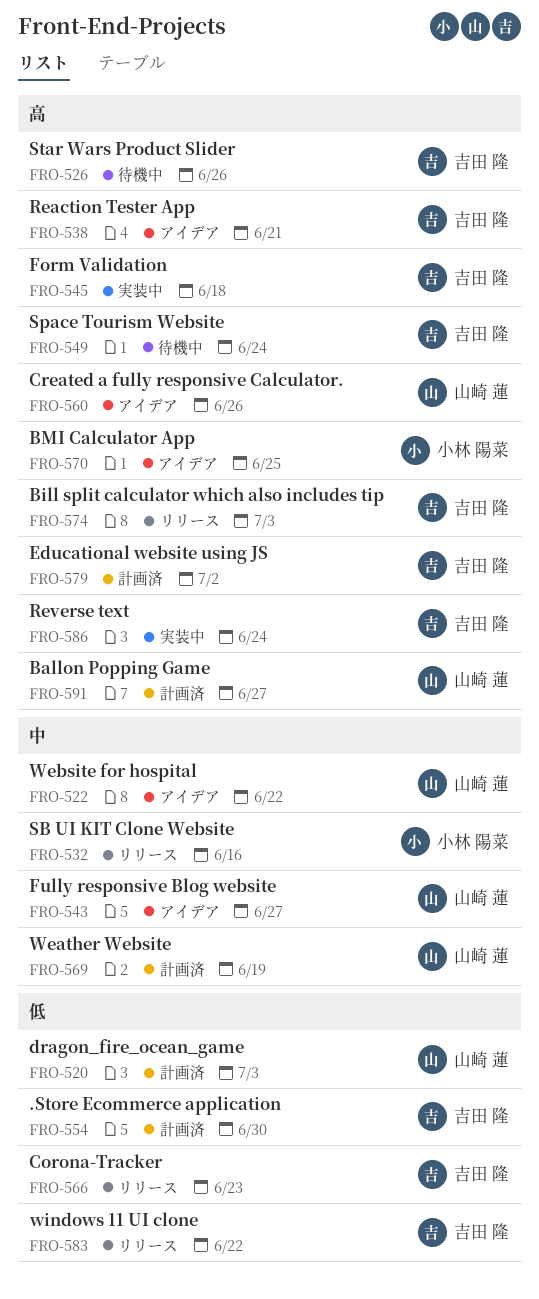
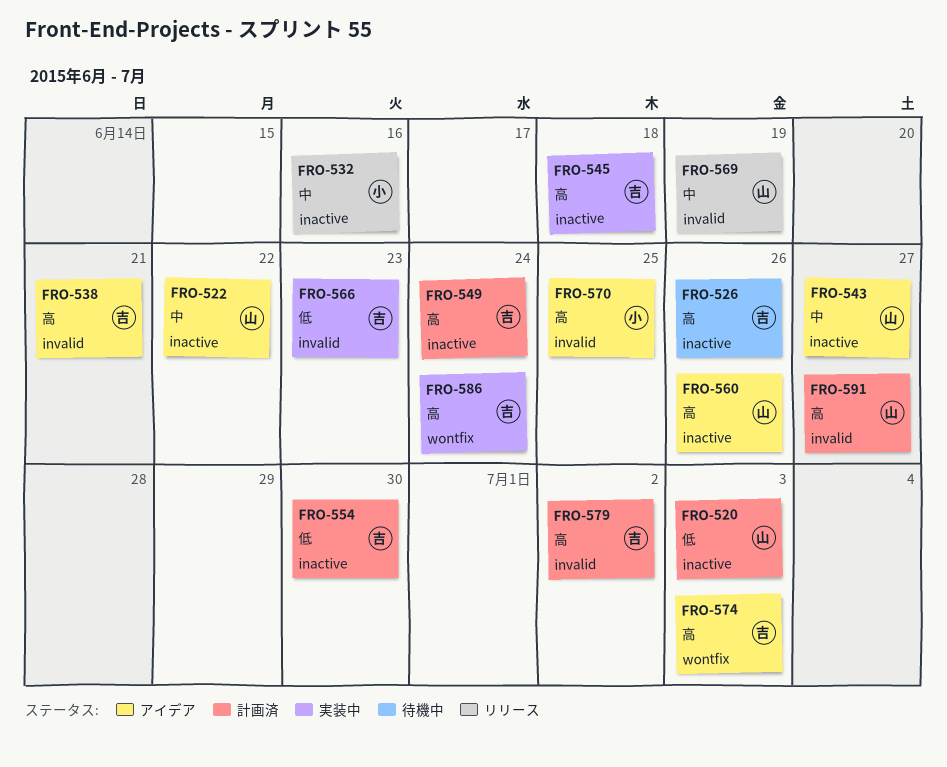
FRO-549, status: 待機中 -> 計画済
FRO-566, status: リリース -> 実装中
FRO-569, status: 計画済 -> リリース
FRO-574, status: リリース -> アイデア
FRO-583: present -> none

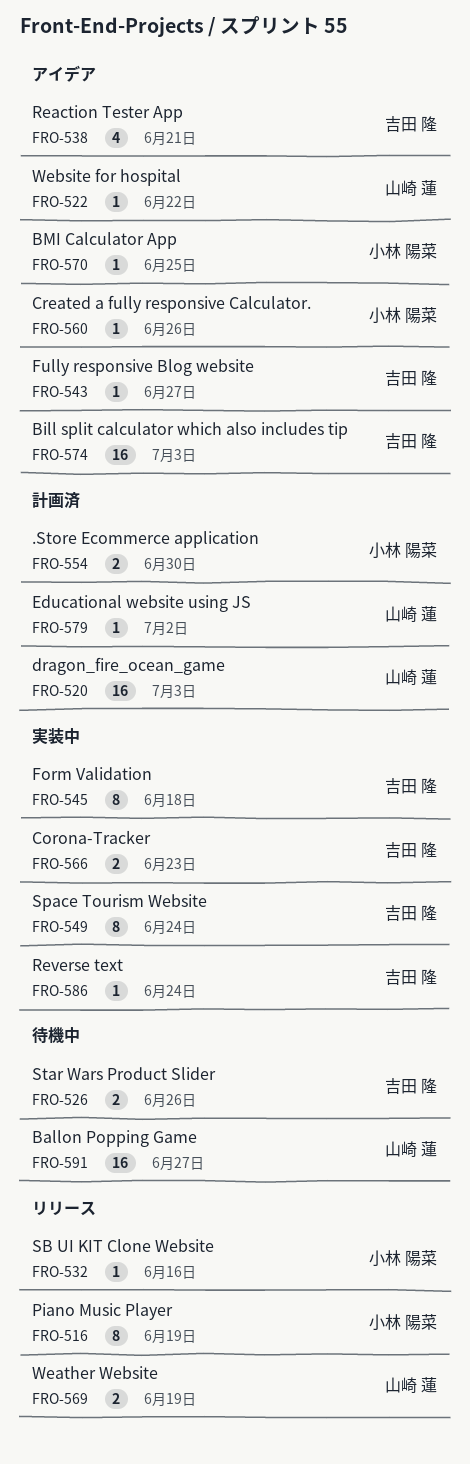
FRO-516: none -> present
FRO-543, owner: 山崎 蓮 -> 吉田 隆
FRO-549, status: 計画済 -> 実装中
FRO-554, owner: 吉田 隆 -> 小林 陽菜
FRO-560, owner: 山崎 蓮 -> 小林 陽菜
FRO-579, owner: 吉田 隆 -> 山崎 蓮
FRO-591, status: 計画済 -> 待機中

